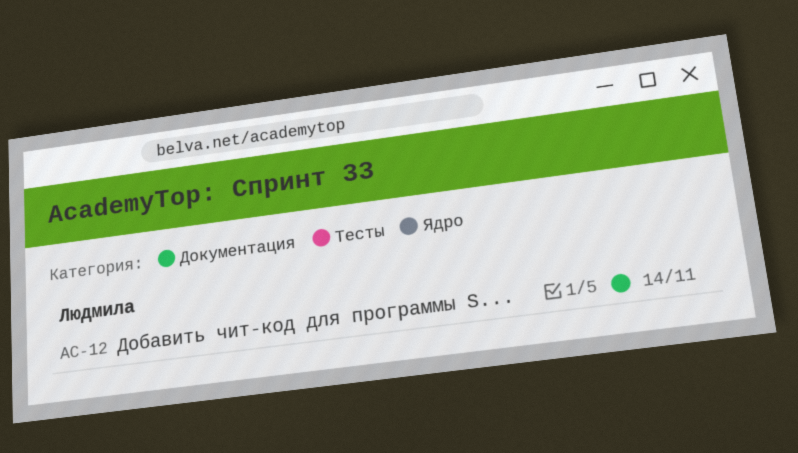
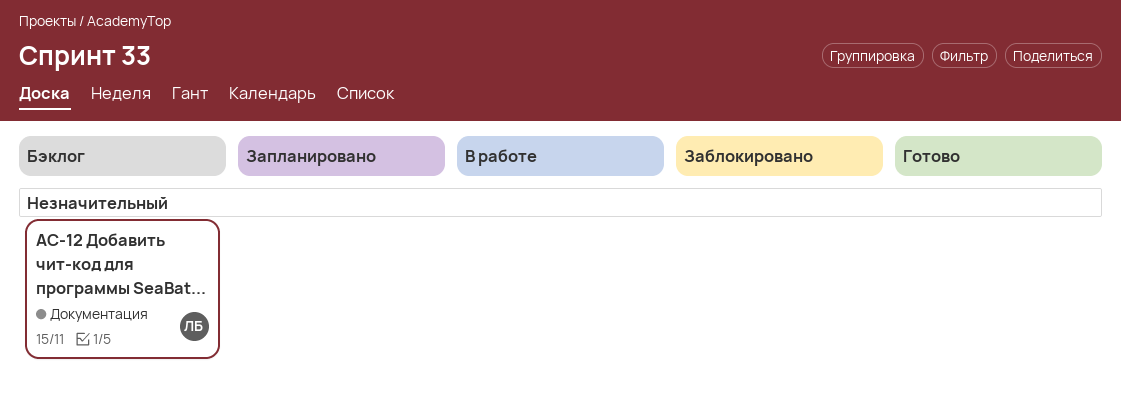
AC-12, due: Nov 14 -> Nov 15

